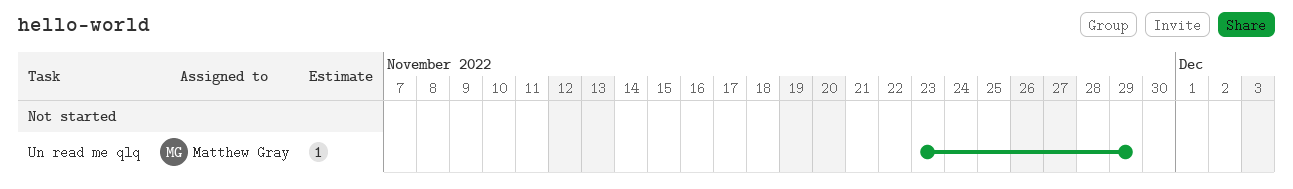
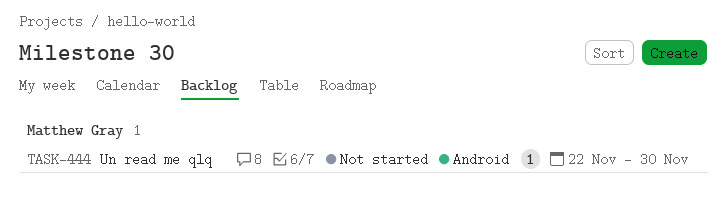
Un read me qlq, start: Nov 23 -> Nov 22
Un read me qlq, due: Nov 29 -> Nov 30

